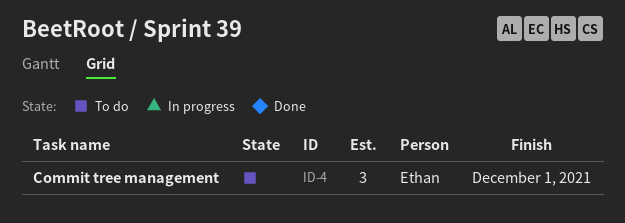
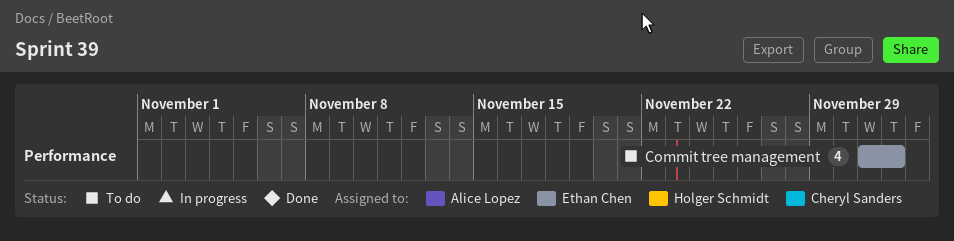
Commit tree management, estimate: 3 -> 4
Commit tree management, due: Dec 1 -> Dec 2

